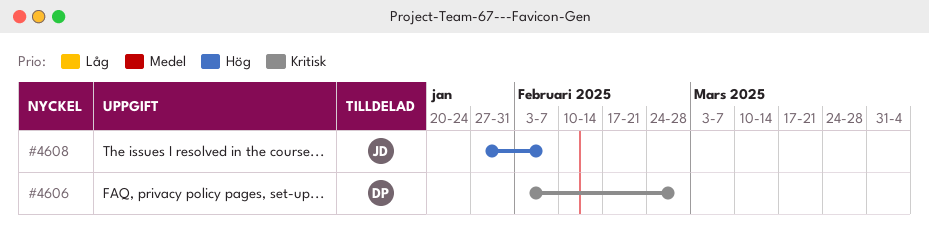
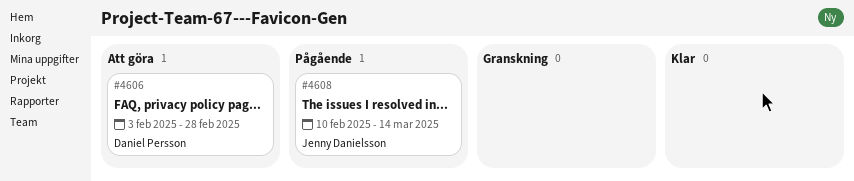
#4608, start: Jan 27 -> Feb 10
#4608, due: Feb 7 -> Mar 14

